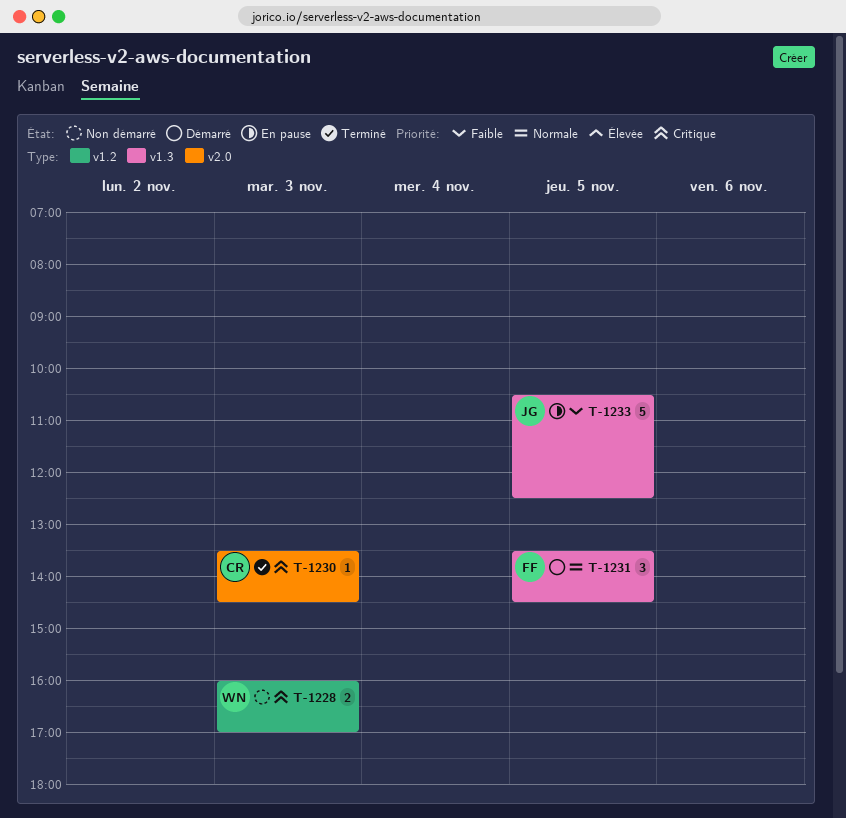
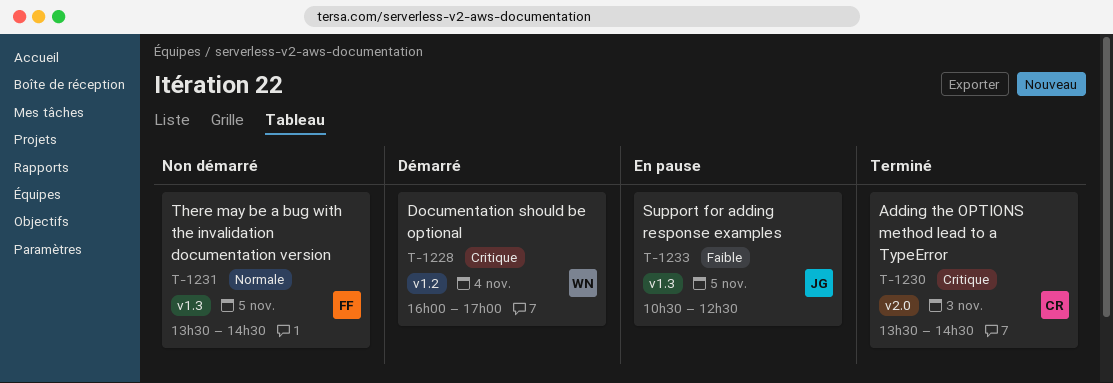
T-1228, status: Non démarré -> Démarré
T-1228, day: Nov 3 -> Nov 4
T-1231, status: Démarré -> Non démarré

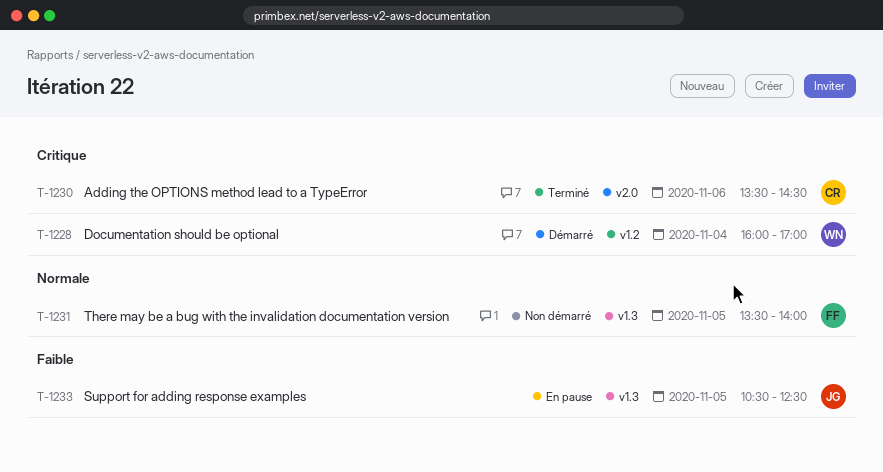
T-1230, day: Nov 3 -> Nov 6
T-1231, ends: 14:30 -> 14:00

